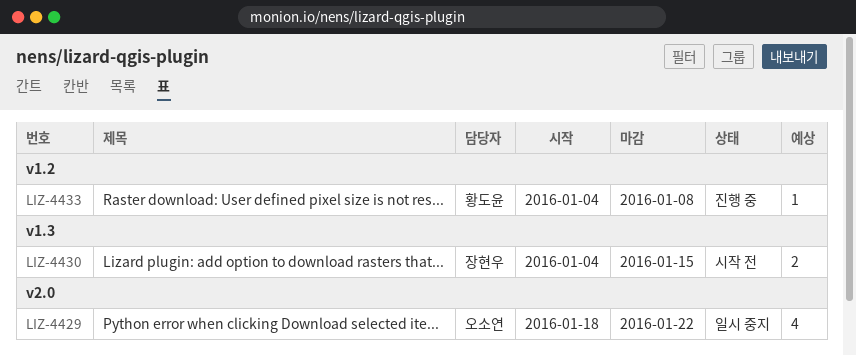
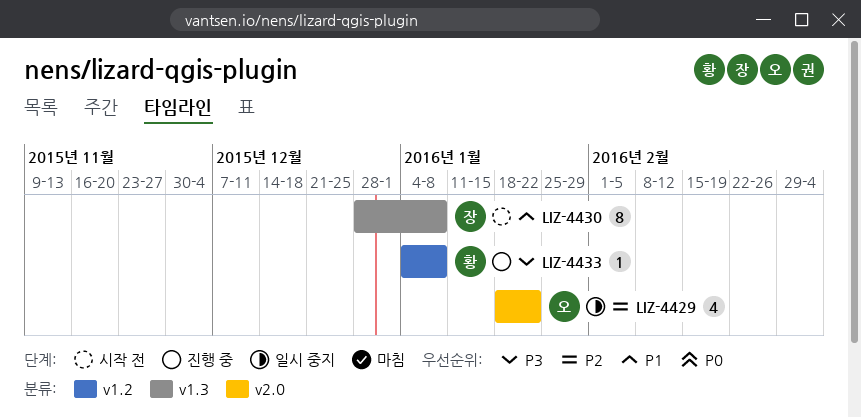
LIZ-4430, estimate: 2 -> 8
LIZ-4430, start: Jan 4 -> Dec 28
LIZ-4430, due: Jan 15 -> Jan 8

